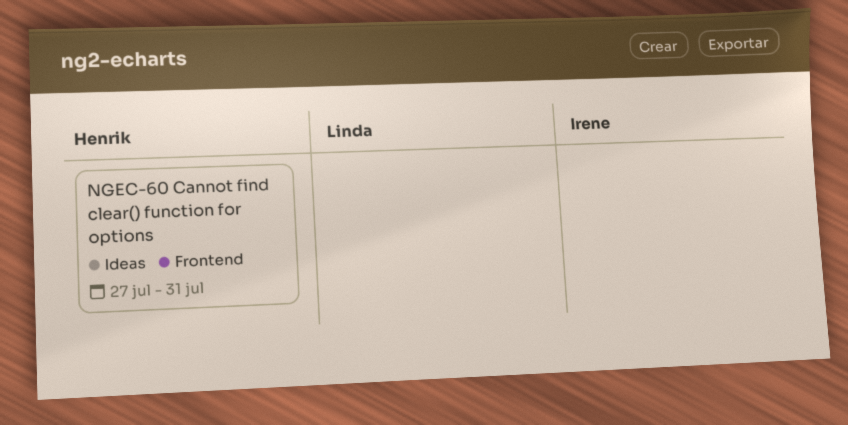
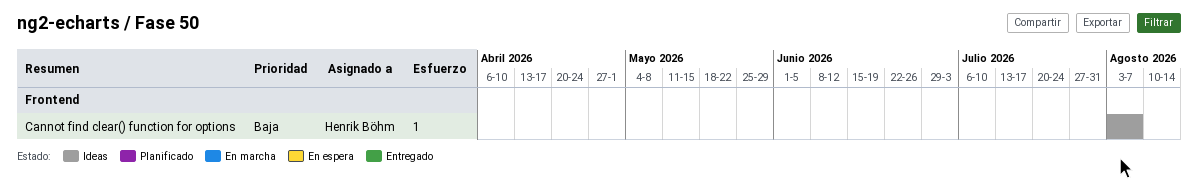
Cannot find clear() function for options, start: Jul 27 -> Aug 3
Cannot find clear() function for options, due: Jul 31 -> Aug 7

